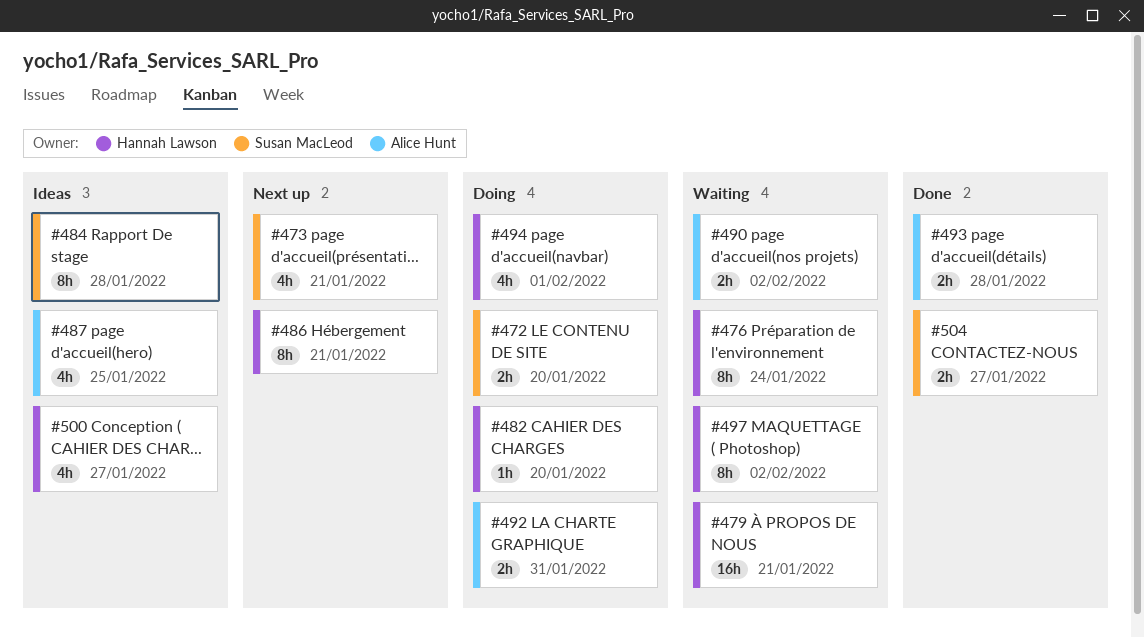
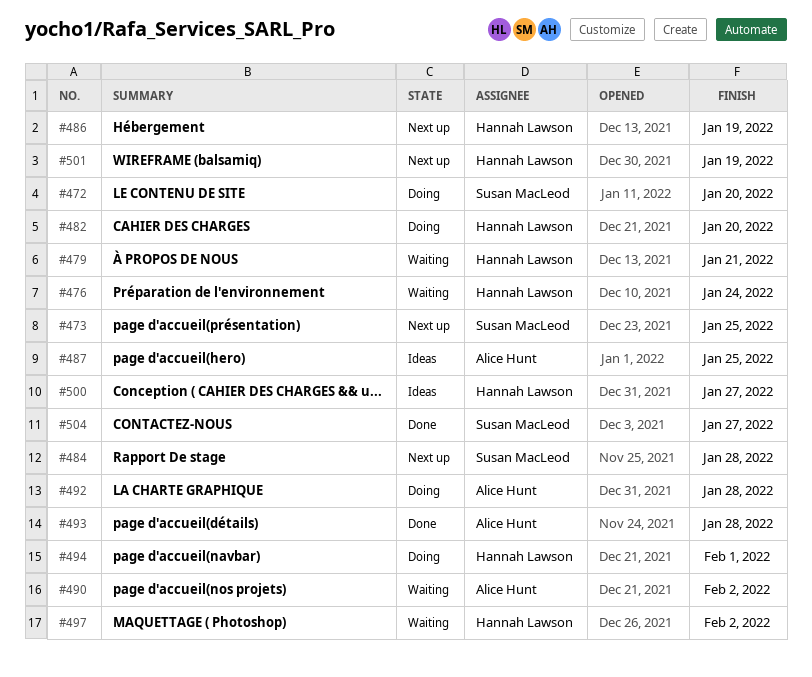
#473, due: Jan 21 -> Jan 25
#484, status: Ideas -> Next up
#486, due: Jan 21 -> Jan 19
#492, due: Jan 31 -> Jan 28
#501: none -> present

